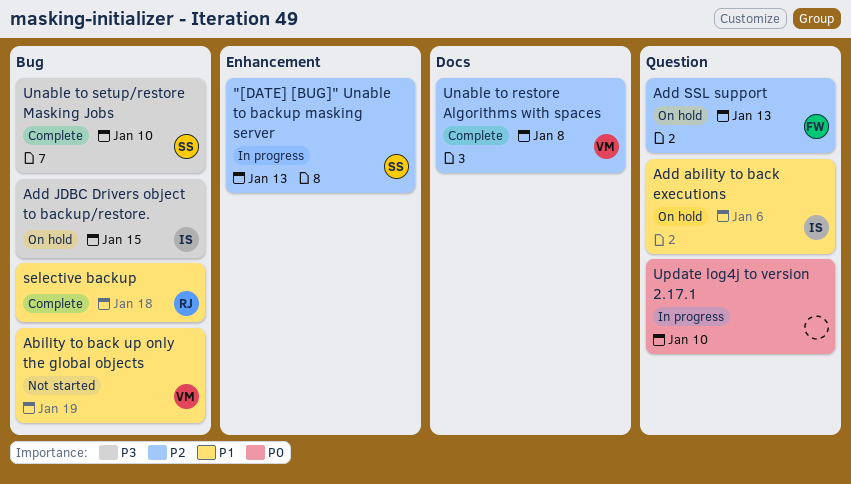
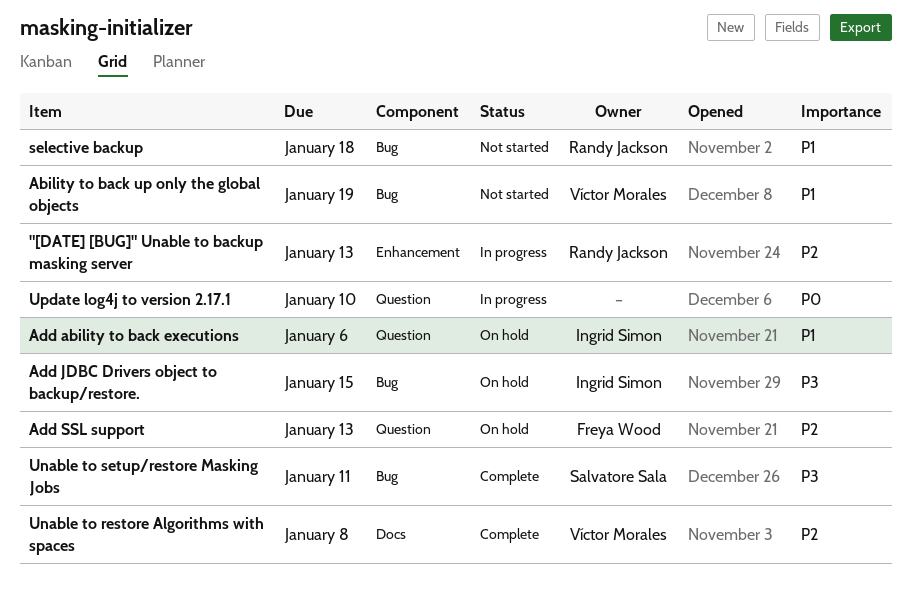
"[DATE] [BUG]" Unable to backup masking server, owner: Salvatore Sala -> Randy Jackson
selective backup, status: Complete -> Not started
Unable to setup/restore Masking Jobs, due: Jan 10 -> Jan 11

